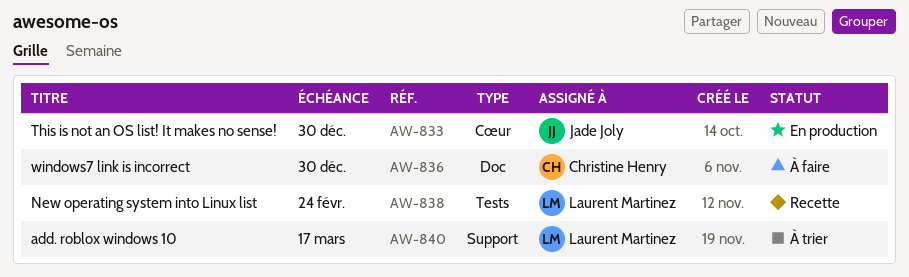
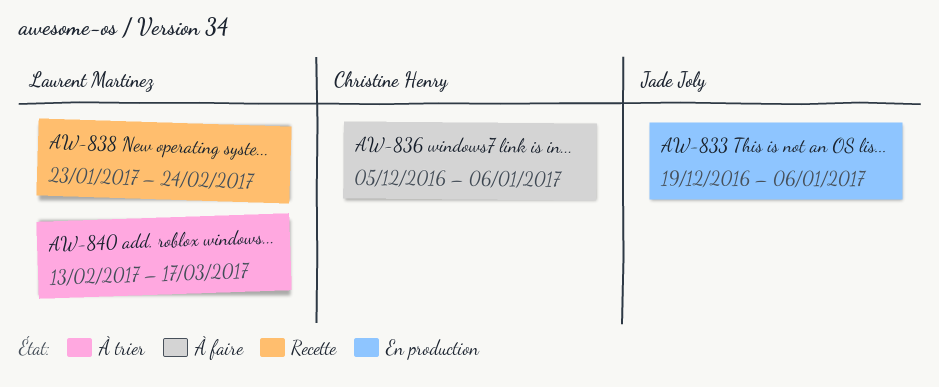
AW-833, due: Dec 30 -> Jan 6
AW-836, due: Dec 30 -> Jan 6

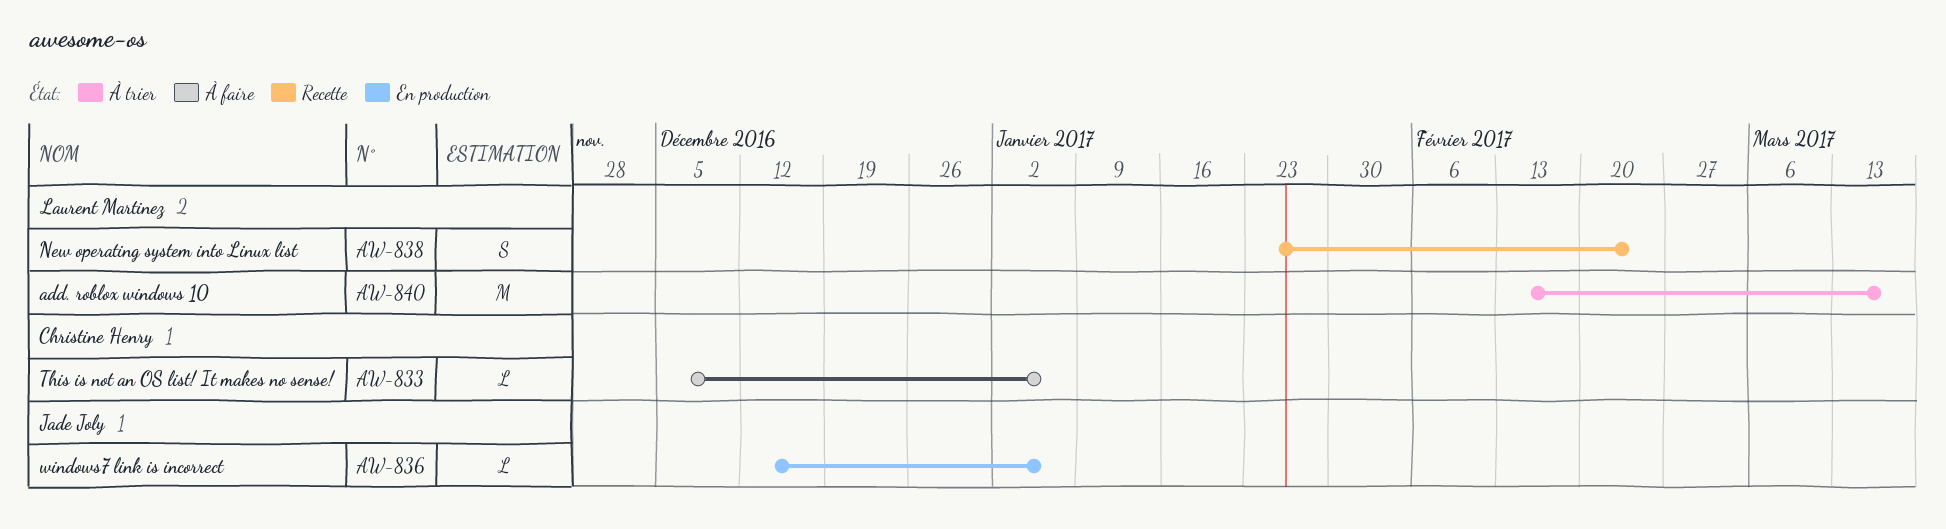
AW-833, status: En production -> À faire
AW-833, owner: Jade Joly -> Christine Henry
AW-833, start: Dec 19 -> Dec 5
AW-836, status: À faire -> En production
AW-836, owner: Christine Henry -> Jade Joly
AW-836, start: Dec 5 -> Dec 12

